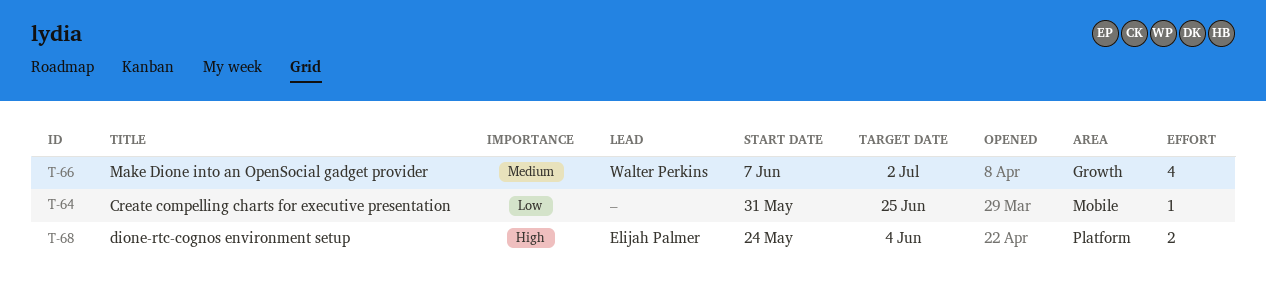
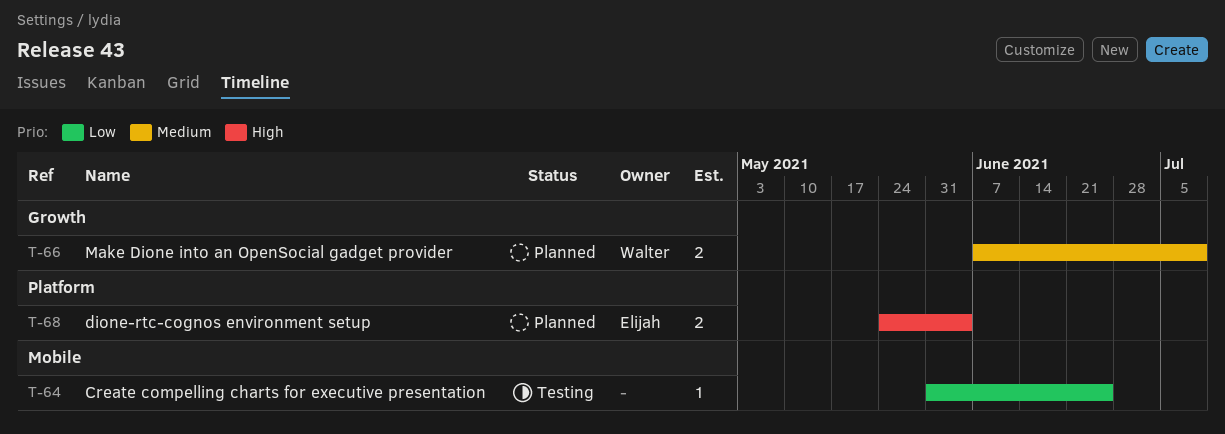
T-66, estimate: 4 -> 2
T-66, due: Jul 2 -> Jul 9

